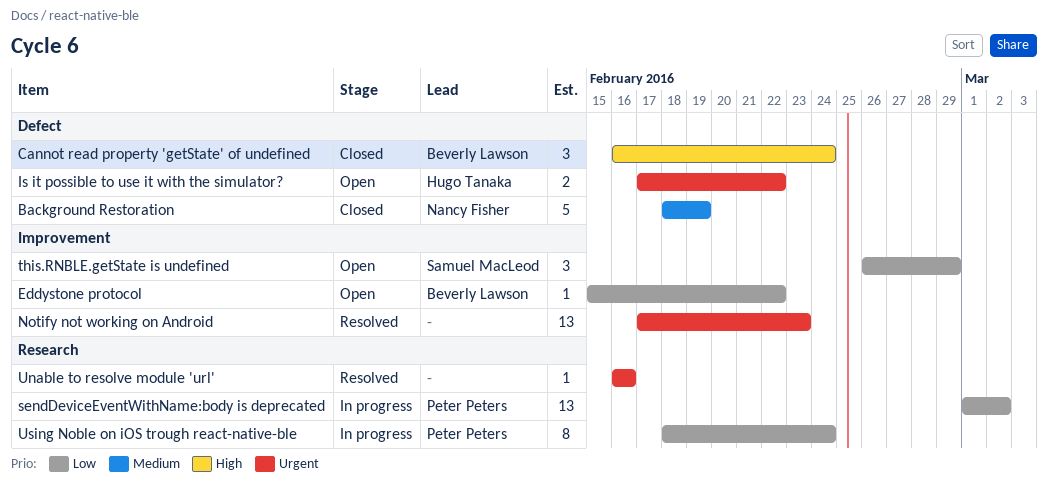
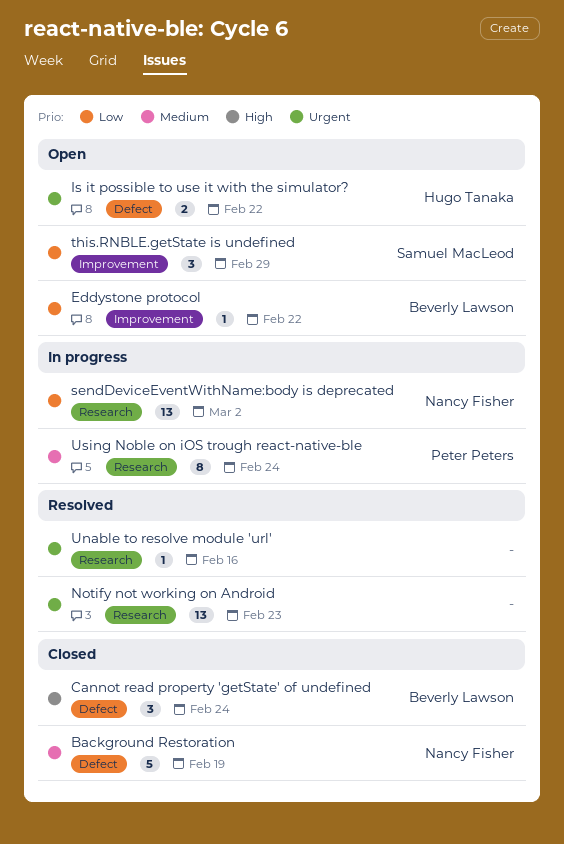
Notify not working on Android, label: Improvement -> Research
sendDeviceEventWithName:body is deprecated, owner: Peter Peters -> Nancy Fisher
Using Noble on iOS trough react-native-ble, priority: Low -> Medium

